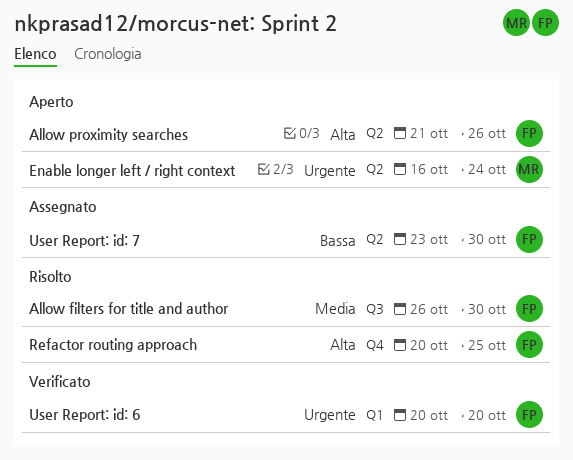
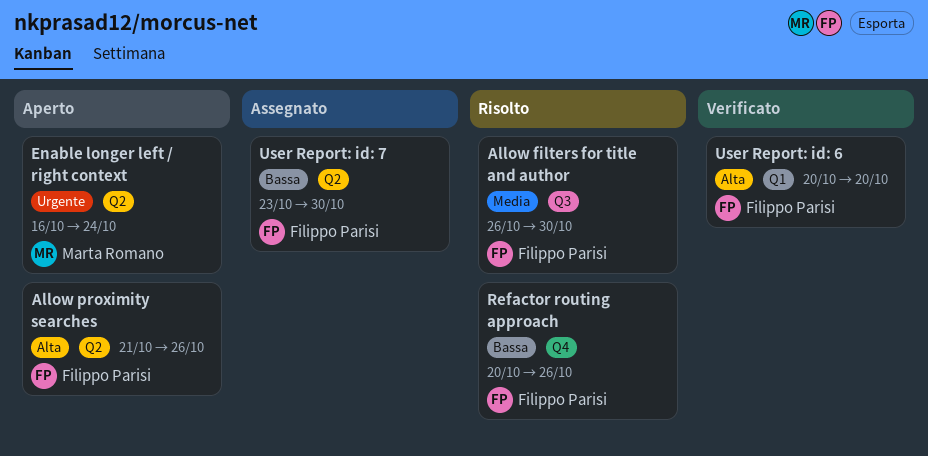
Refactor routing approach, priority: Alta -> Bassa
Refactor routing approach, due: Oct 25 -> Oct 26
User Report: id: 6, priority: Urgente -> Alta

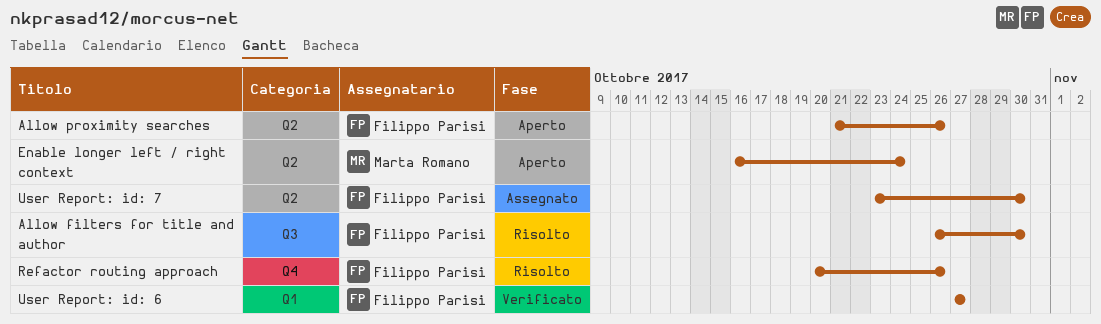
User Report: id: 6, start: Oct 20 -> Oct 27
User Report: id: 6, due: Oct 20 -> Oct 27

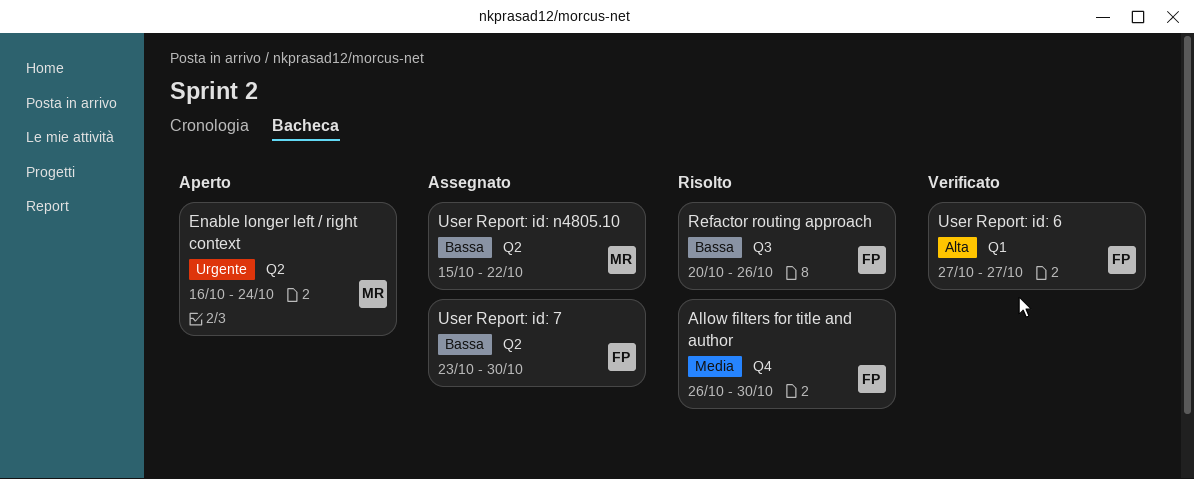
Allow filters for title and author, label: Q3 -> Q4
Allow proximity searches: present -> none
Refactor routing approach, label: Q4 -> Q3
User Report: id: n4805.10: none -> present

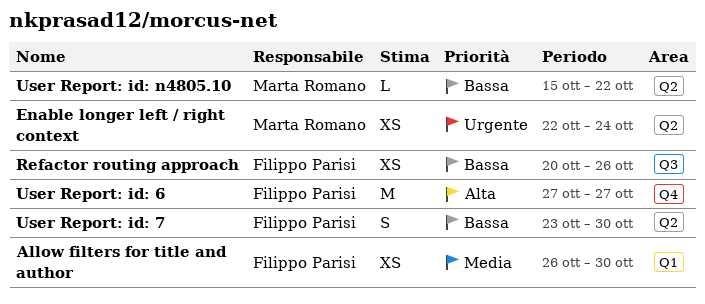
Allow filters for title and author, label: Q4 -> Q1
Enable longer left / right context, start: Oct 16 -> Oct 22
User Report: id: 6, label: Q1 -> Q4

